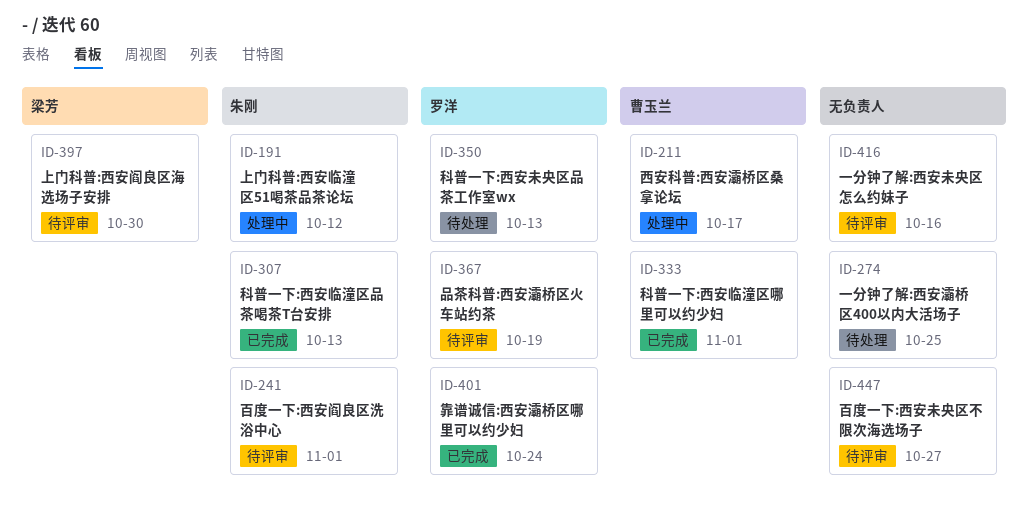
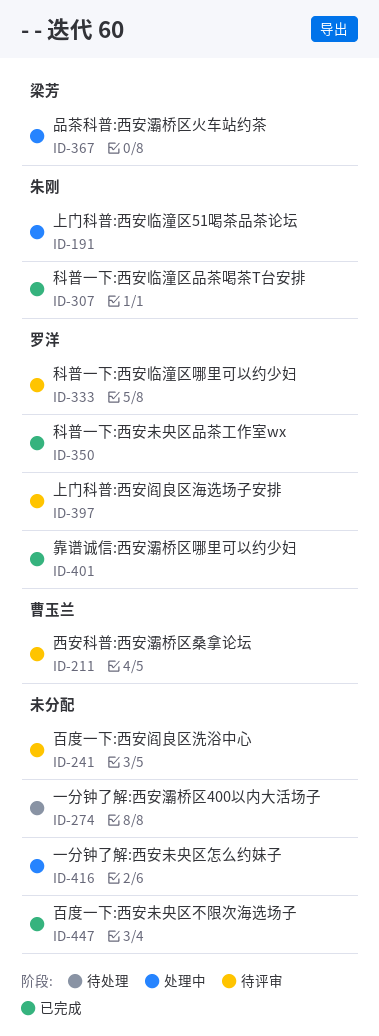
ID-211, status: 处理中 -> 待评审
ID-241, owner: 朱刚 -> none
ID-333, status: 已完成 -> 待评审
ID-333, owner: 曹玉兰 -> 罗洋
ID-350, status: 待处理 -> 已完成
ID-367, status: 待评审 -> 处理中
ID-367, owner: 罗洋 -> 梁芳
ID-397, owner: 梁芳 -> 罗洋
ID-416, status: 待评审 -> 处理中
ID-447, status: 待评审 -> 已完成

